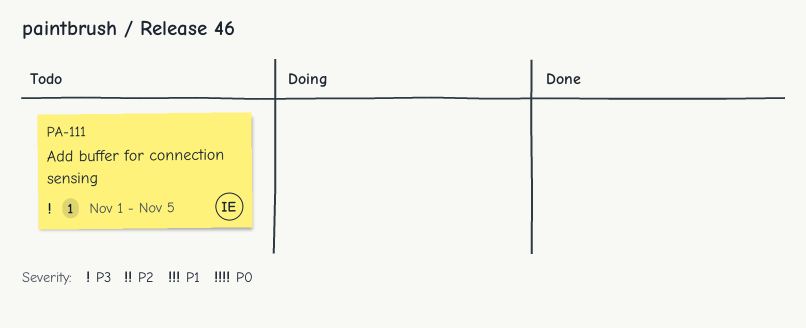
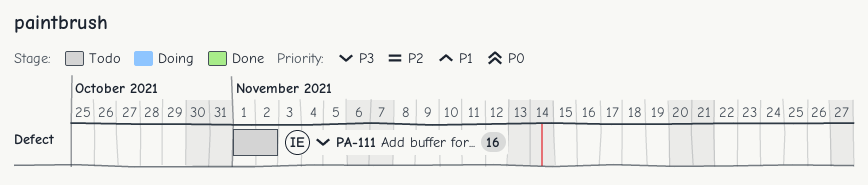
PA-111, estimate: 1 -> 16
PA-111, due: Nov 5 -> Nov 2

